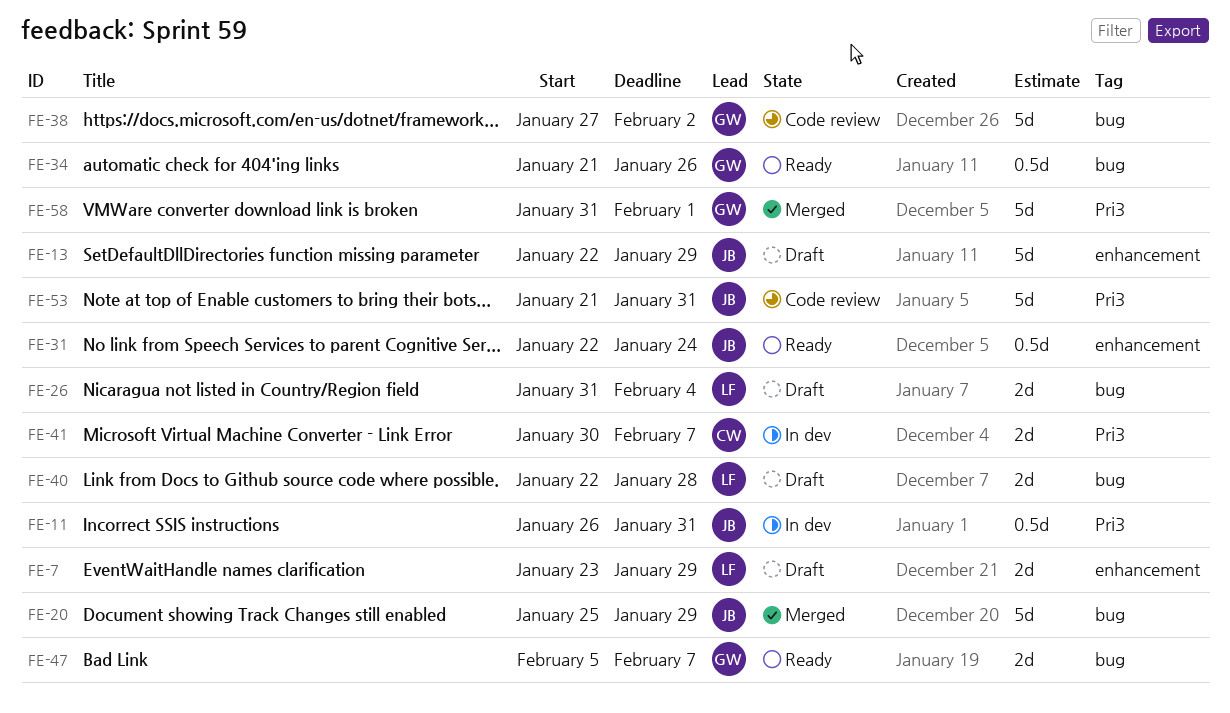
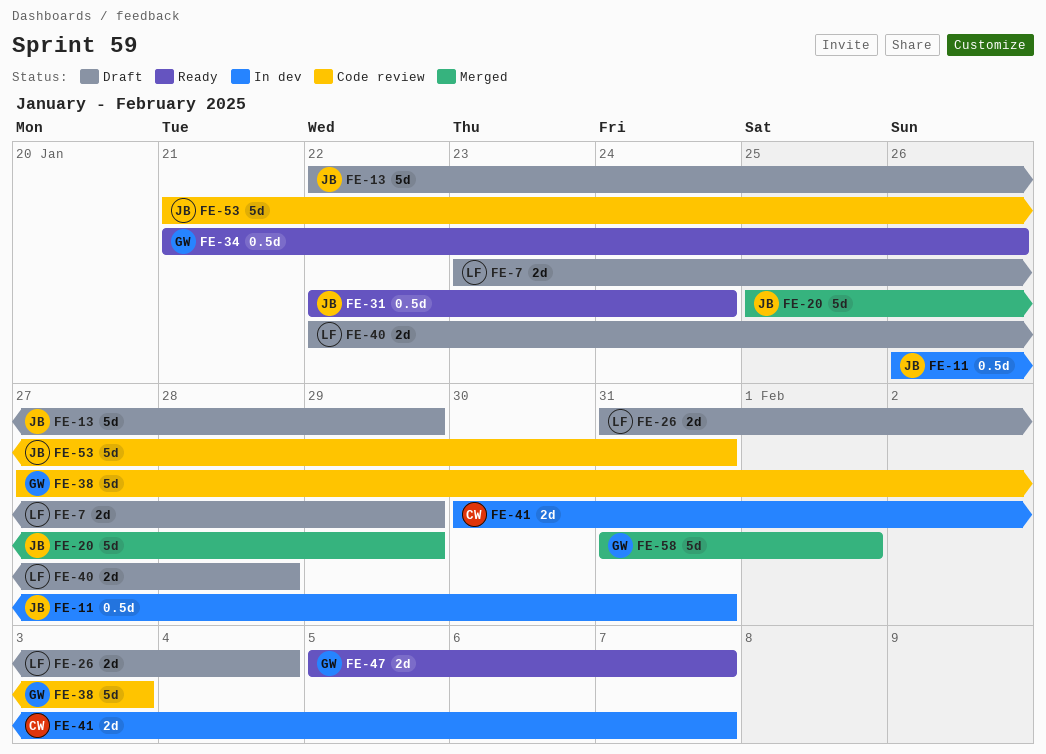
FE-38, due: Feb 2 -> Feb 3

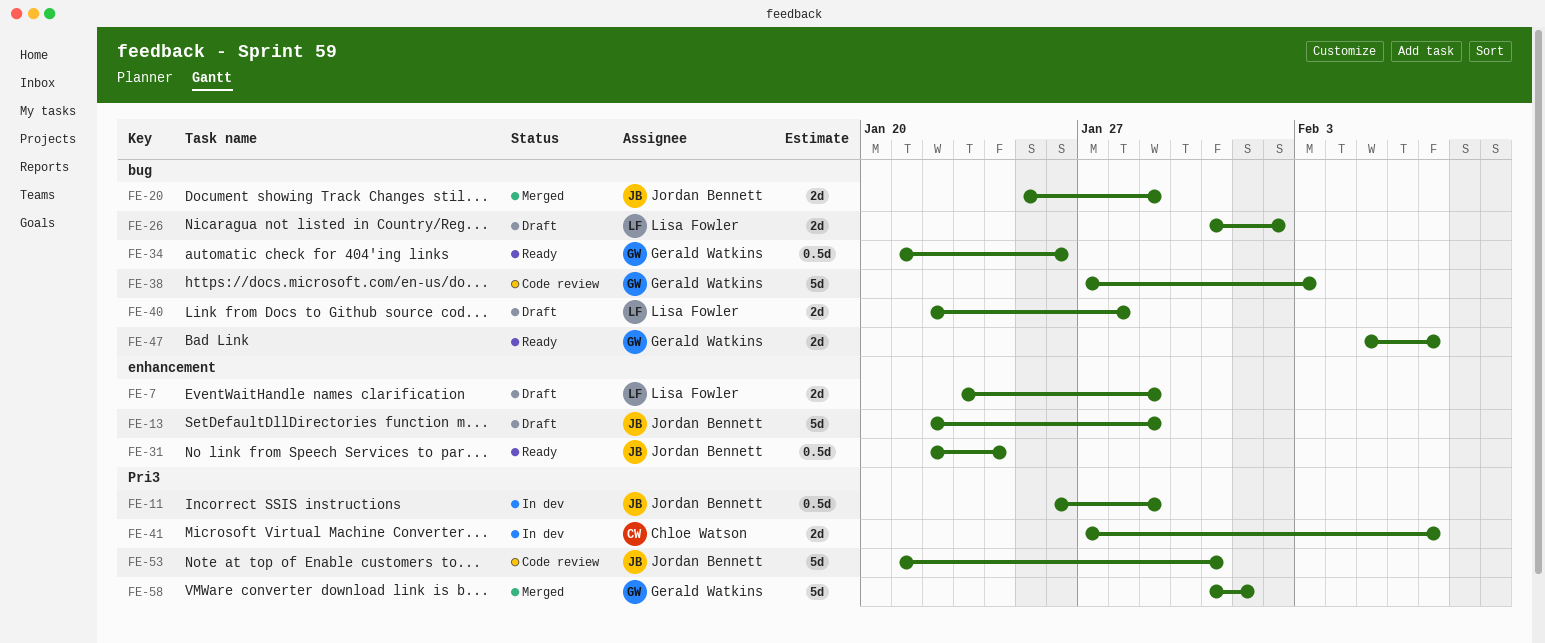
FE-11, due: Jan 31 -> Jan 29
FE-20, estimate: 5d -> 2d
FE-26, due: Feb 4 -> Feb 2
FE-41, start: Jan 30 -> Jan 27

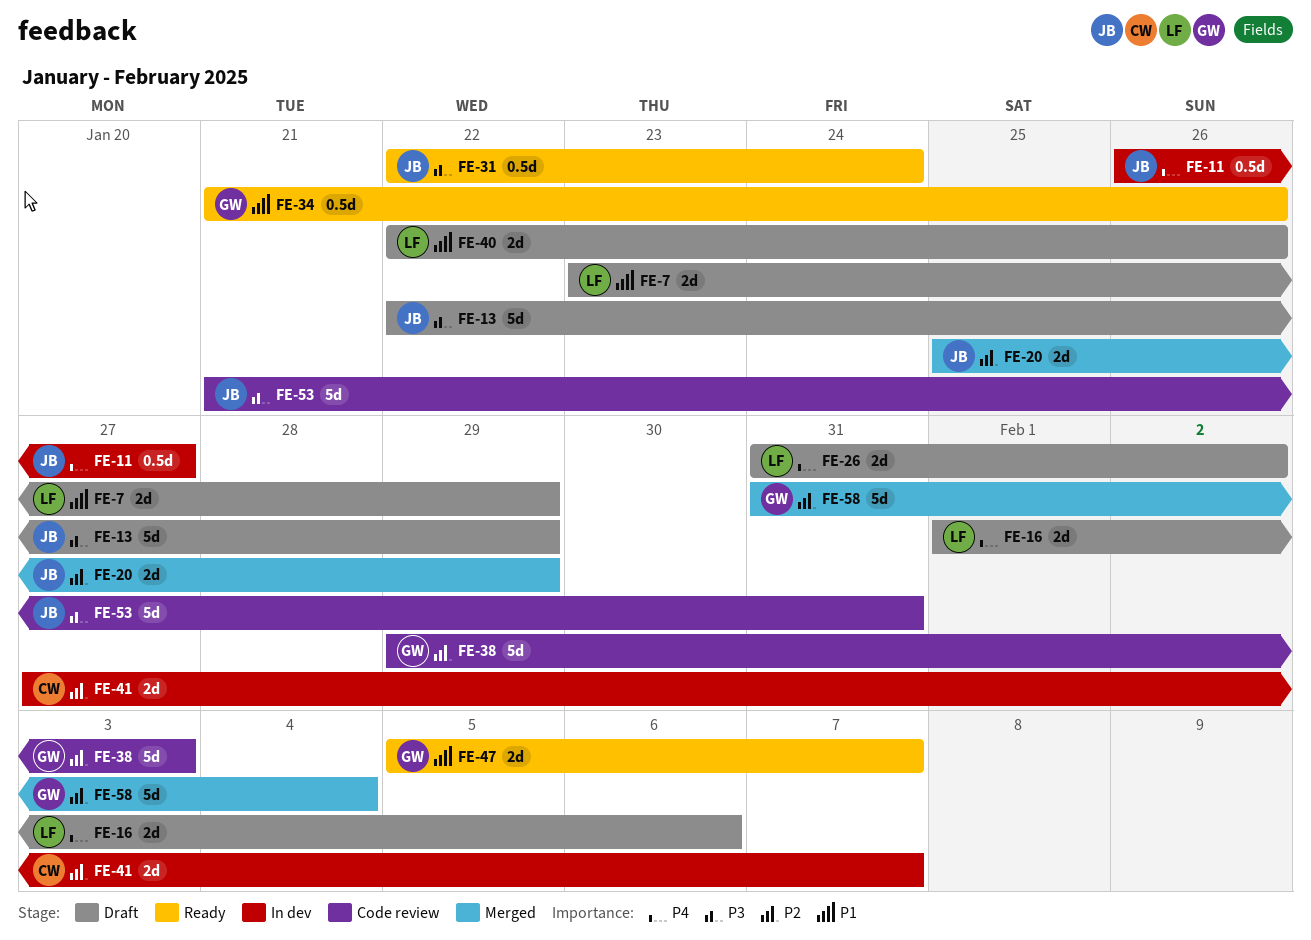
FE-11, due: Jan 29 -> Jan 27
FE-16: none -> present
FE-38, start: Jan 27 -> Jan 29
FE-40, due: Jan 28 -> Jan 26
FE-58, due: Feb 1 -> Feb 4

